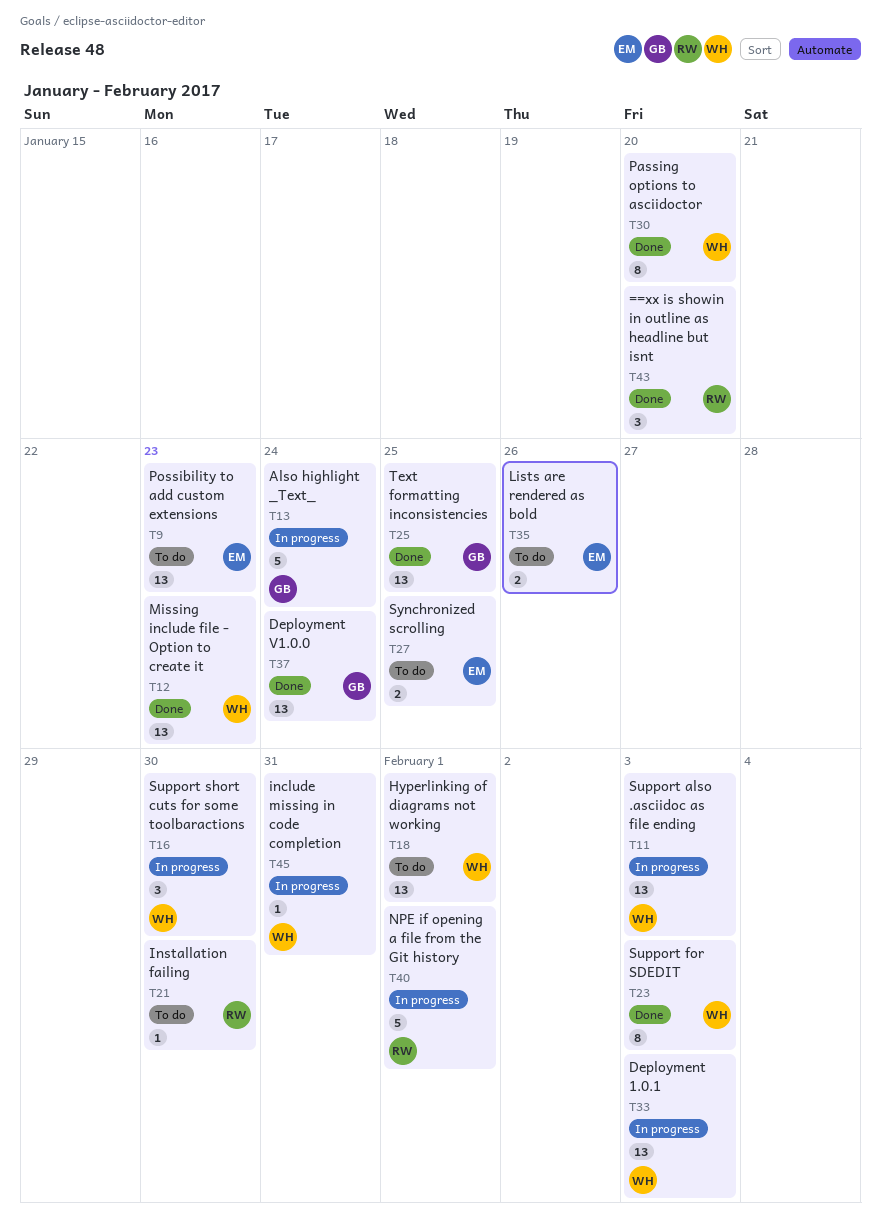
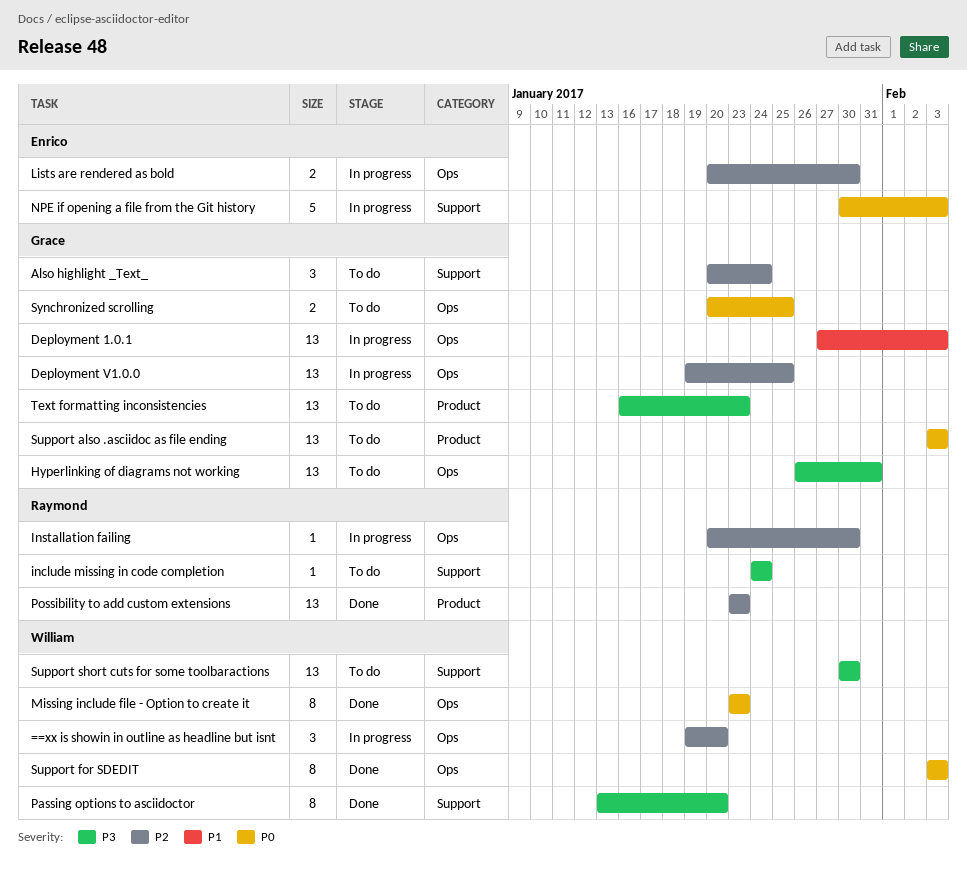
==xx is showin in outline as headline but isnt, status: Done -> In progress
==xx is showin in outline as headline but isnt, owner: Raymond -> William
Also highlight _Text_, status: In progress -> To do
Also highlight _Text_, estimate: 5 -> 3
Deployment 1.0.1, owner: William -> Grace
Deployment V1.0.0, status: Done -> In progress
Deployment V1.0.0, due: Jan 24 -> Jan 25
Hyperlinking of diagrams not working, owner: William -> Grace
Hyperlinking of diagrams not working, due: Feb 1 -> Jan 31
include missing in code completion, status: In progress -> To do
include missing in code completion, owner: William -> Raymond
include missing in code completion, due: Jan 31 -> Jan 24
Installation failing, status: To do -> In progress
Lists are rendered as bold, status: To do -> In progress
Lists are rendered as bold, due: Jan 26 -> Jan 30
Missing include file - Option to create it, estimate: 13 -> 8
NPE if opening a file from the Git history, owner: Raymond -> Enrico
NPE if opening a file from the Git history, due: Feb 1 -> Feb 3
Possibility to add custom extensions, status: To do -> Done
Possibility to add custom extensions, owner: Enrico -> Raymond
Support also .asciidoc as file ending, status: In progress -> To do
Support also .asciidoc as file ending, owner: William -> Grace
Support short cuts for some toolbaractions, status: In progress -> To do
Support short cuts for some toolbaractions, estimate: 3 -> 13
Synchronized scrolling, owner: Enrico -> Grace
Text formatting inconsistencies, status: Done -> To do
Text formatting inconsistencies, due: Jan 25 -> Jan 23

